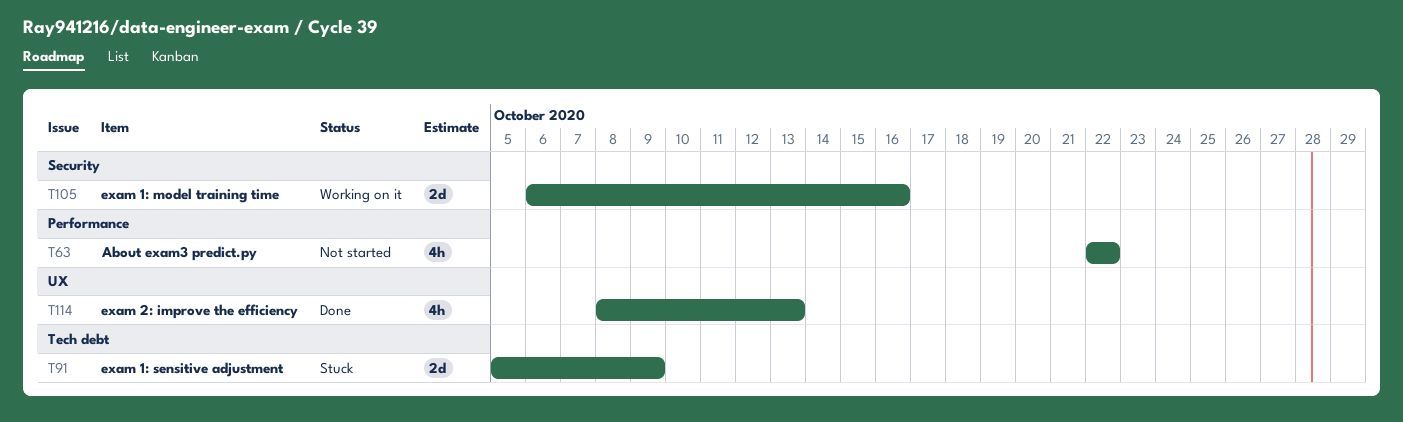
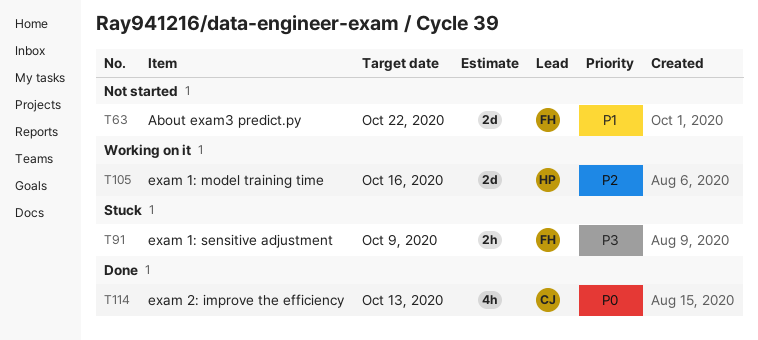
T63, estimate: 4h -> 2d
T91, estimate: 2d -> 2h

